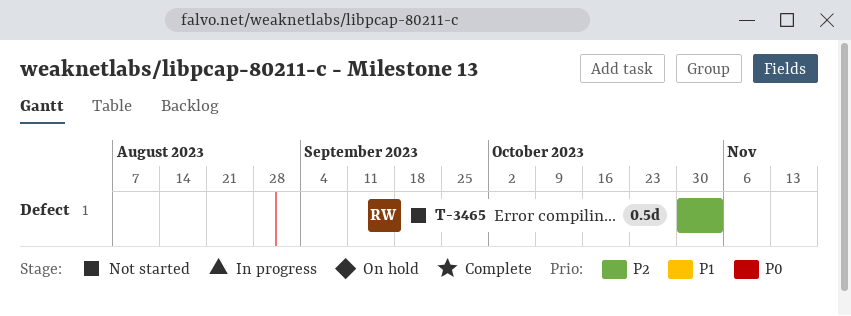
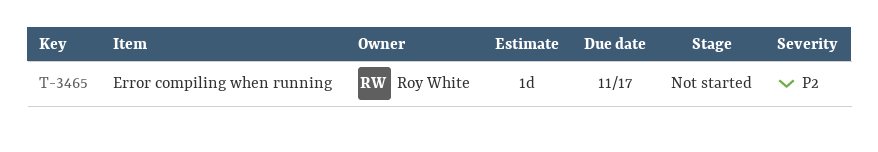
T-3465, estimate: 0.5d -> 1d
T-3465, due: Nov 3 -> Nov 17

